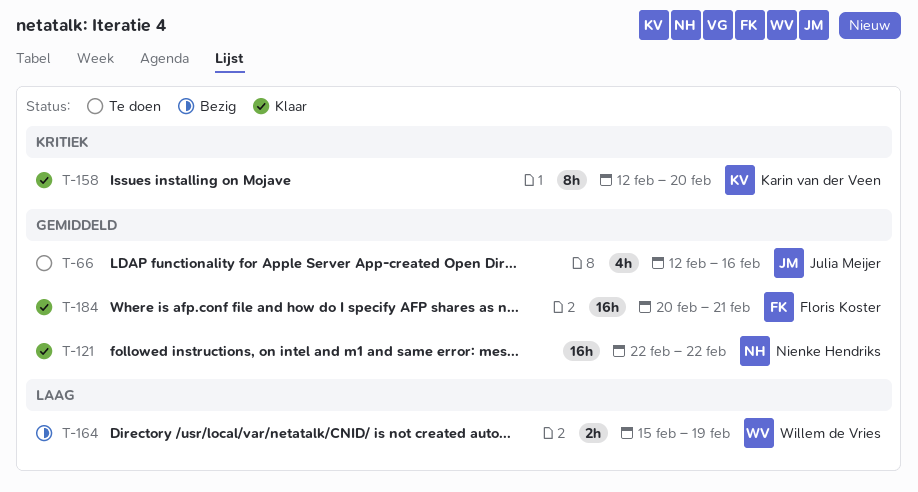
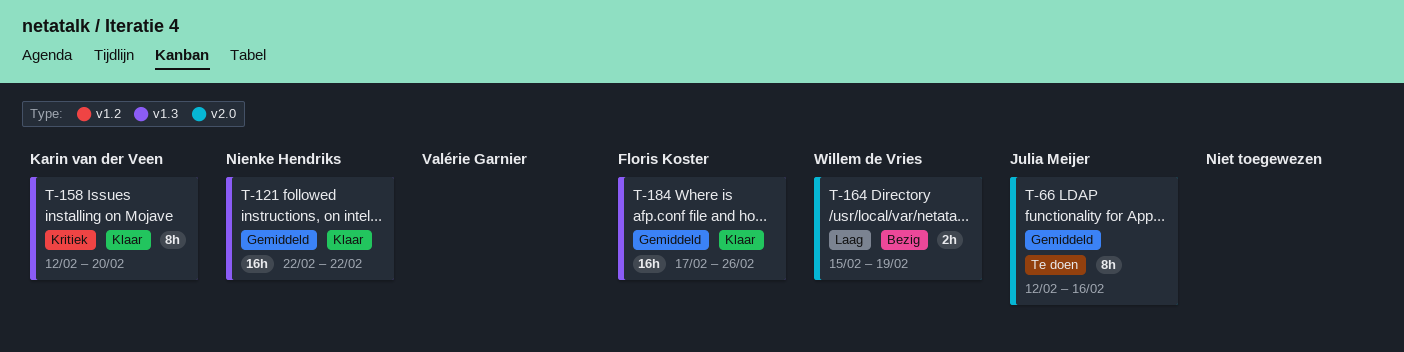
T-66, estimate: 4h -> 8h
T-184, start: Feb 20 -> Feb 17
T-184, due: Feb 21 -> Feb 26

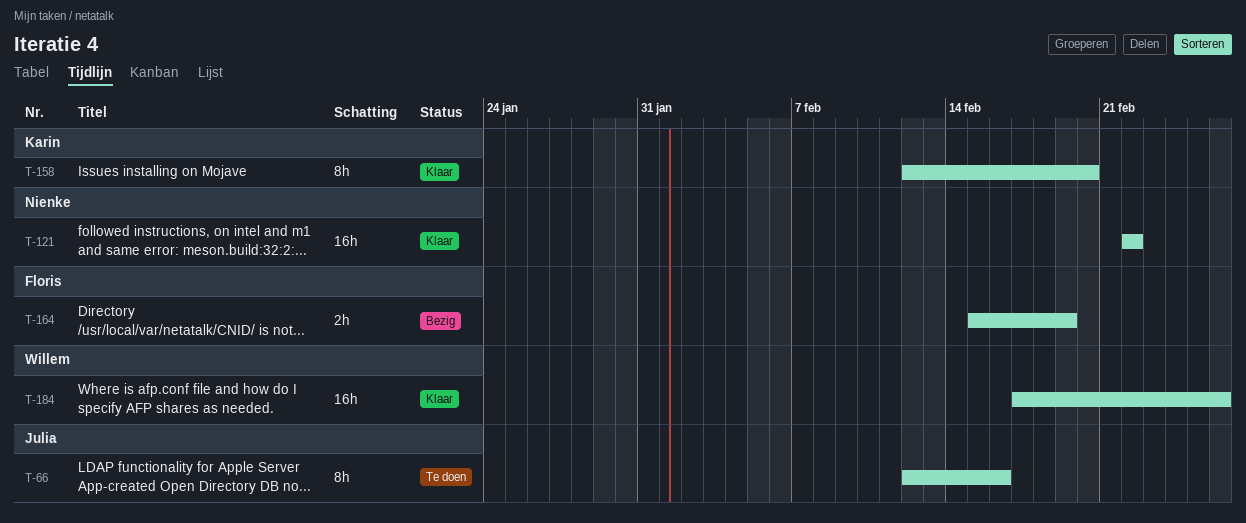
T-164, owner: Willem de Vries -> Floris Koster
T-184, owner: Floris Koster -> Willem de Vries

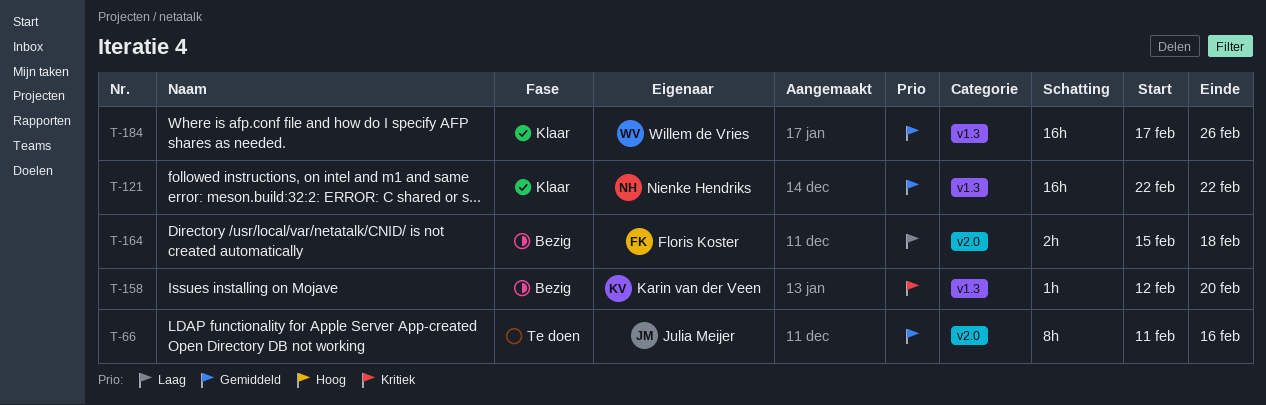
T-66, start: Feb 12 -> Feb 11
T-158, status: Klaar -> Bezig
T-158, estimate: 8h -> 1h
T-164, due: Feb 19 -> Feb 18

